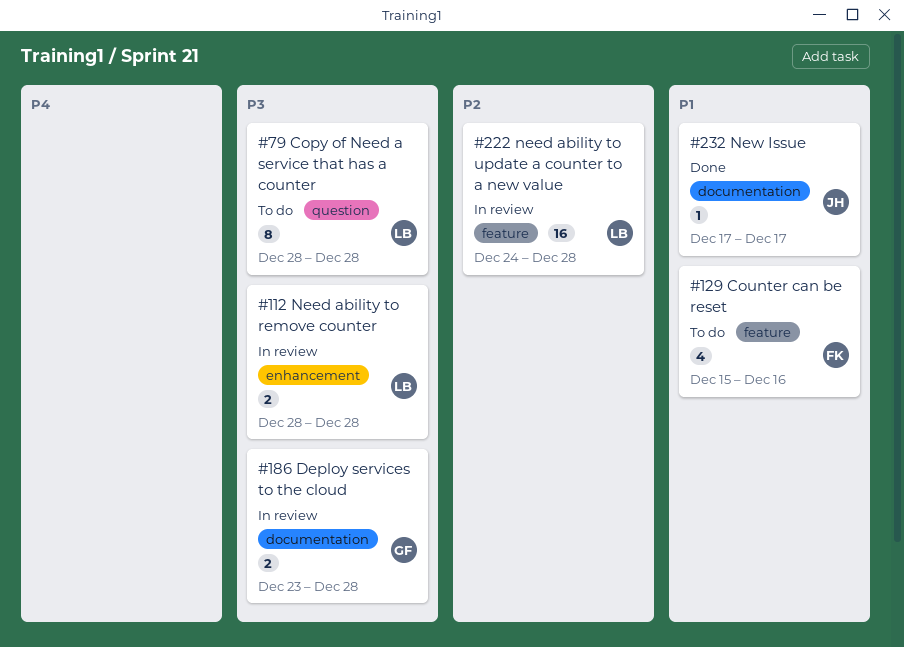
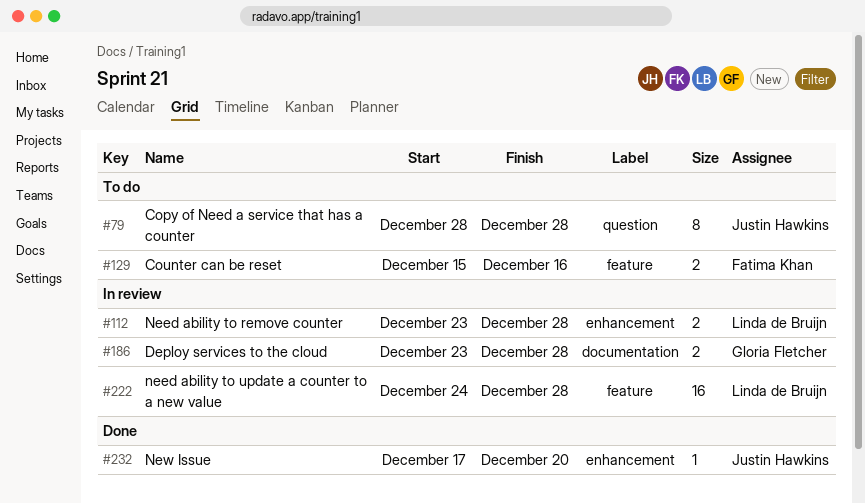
#79, owner: Linda de Bruijn -> Justin Hawkins
#112, start: Dec 28 -> Dec 23
#129, estimate: 4 -> 2
#232, label: documentation -> enhancement
#232, due: Dec 17 -> Dec 20

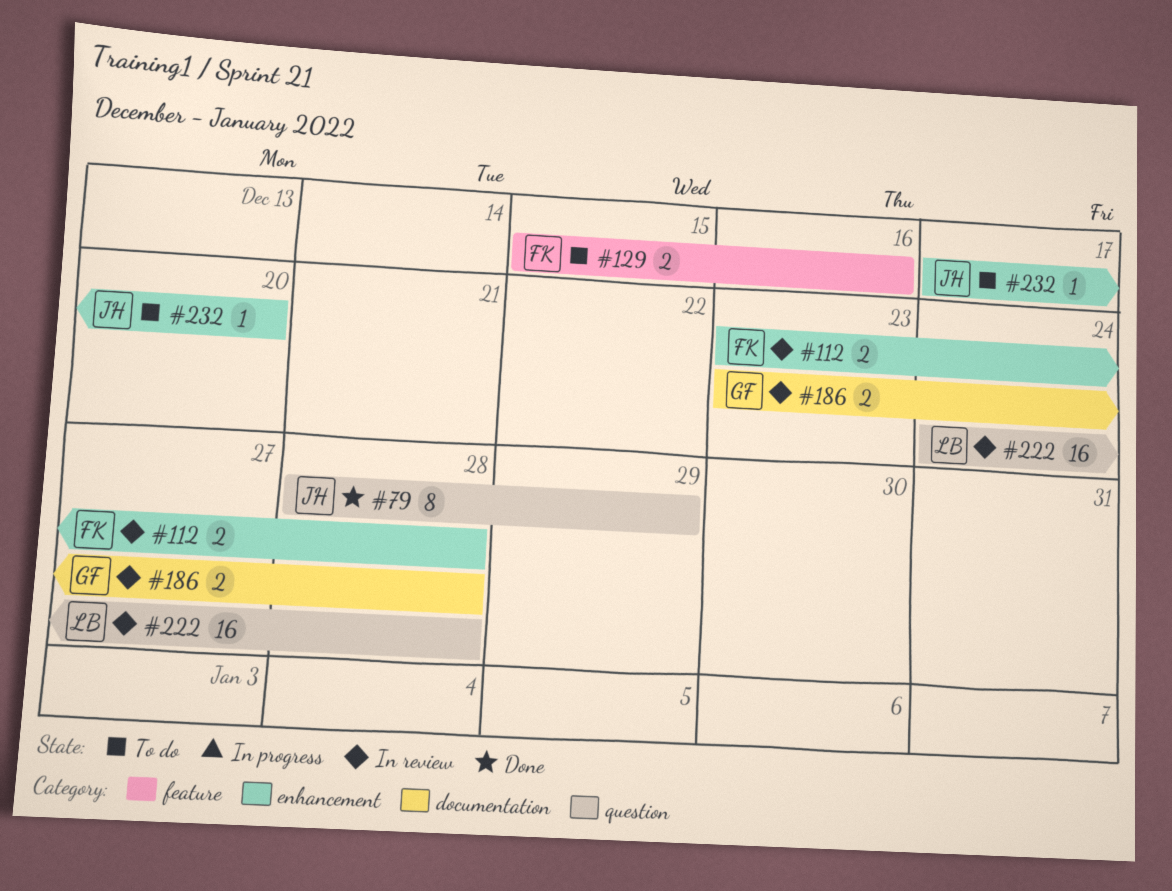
#79, status: To do -> Done
#79, due: Dec 28 -> Dec 29
#112, owner: Linda de Bruijn -> Fatima Khan
#222, label: feature -> question
#232, status: Done -> To do

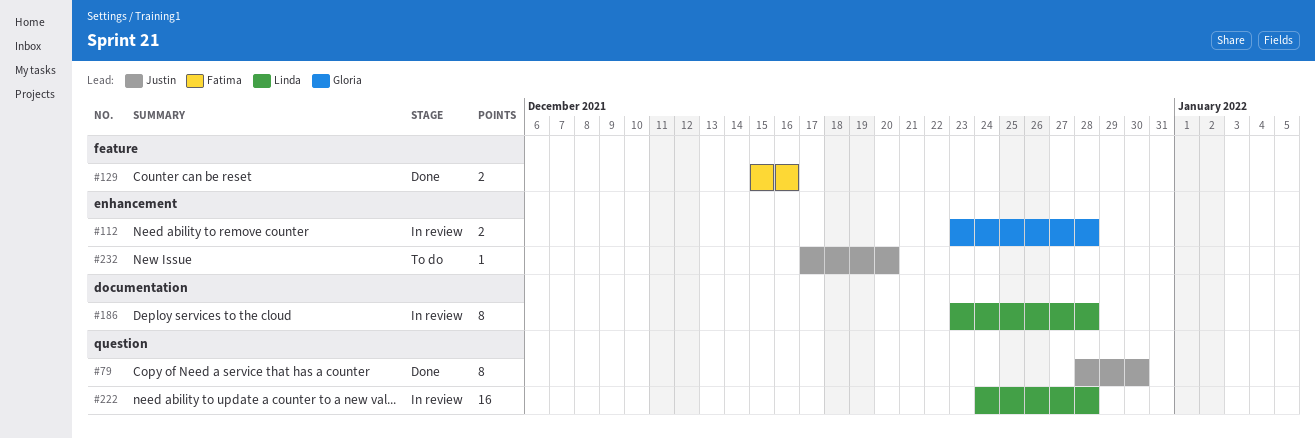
#79, due: Dec 29 -> Dec 30
#112, owner: Fatima -> Gloria
#129, status: To do -> Done
#186, owner: Gloria -> Linda
#186, estimate: 2 -> 8

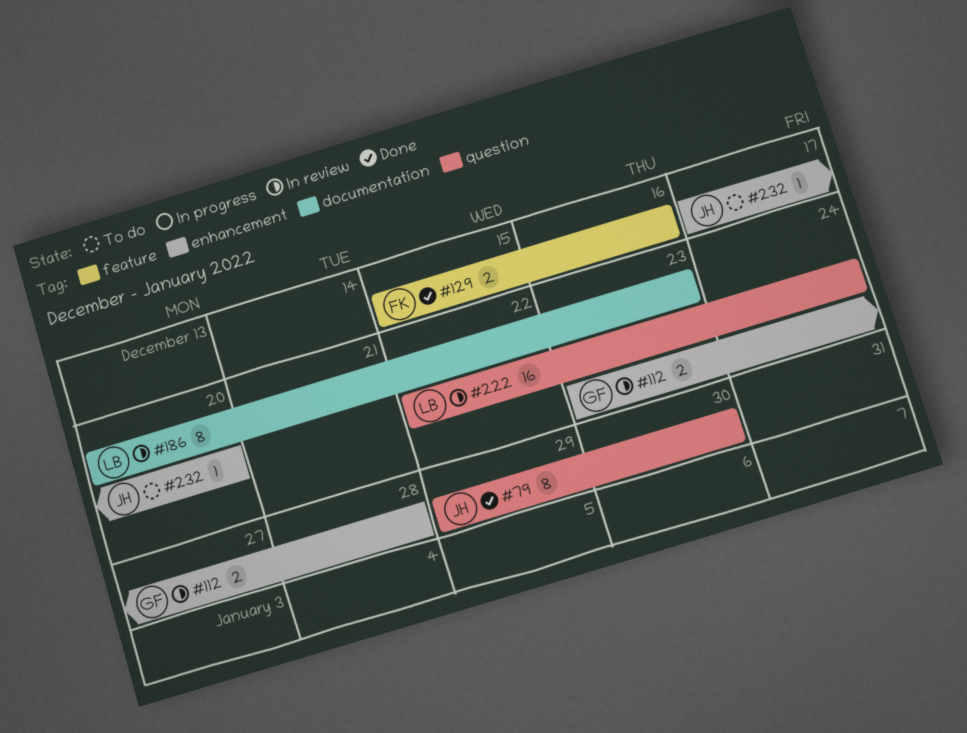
#79, start: Dec 28 -> Dec 29
#186, start: Dec 23 -> Dec 20
#186, due: Dec 28 -> Dec 23
#222, start: Dec 24 -> Dec 22
#222, due: Dec 28 -> Dec 24

